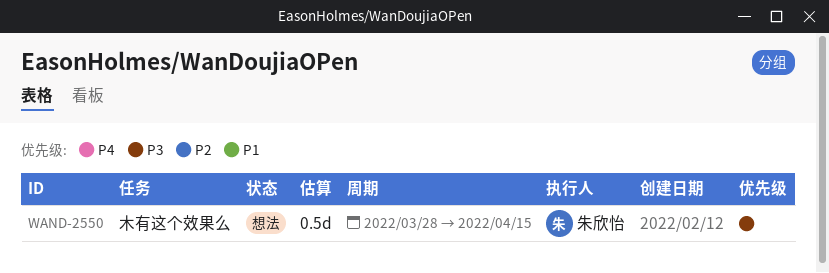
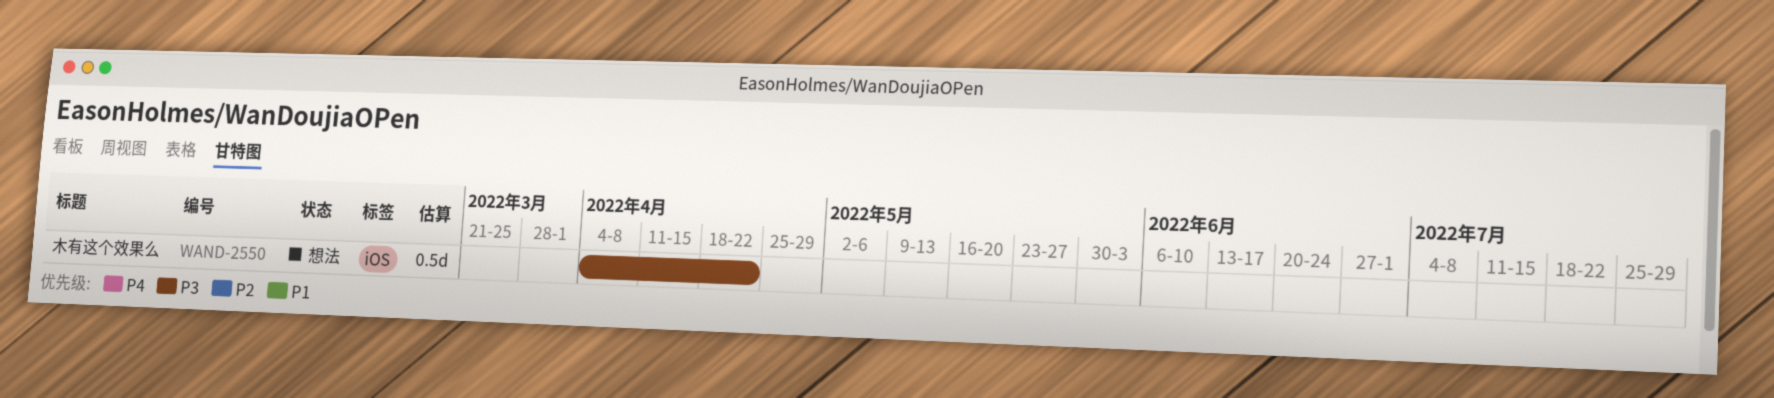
WAND-2550, start: Mar 28 -> Apr 4
WAND-2550, due: Apr 15 -> Apr 22

